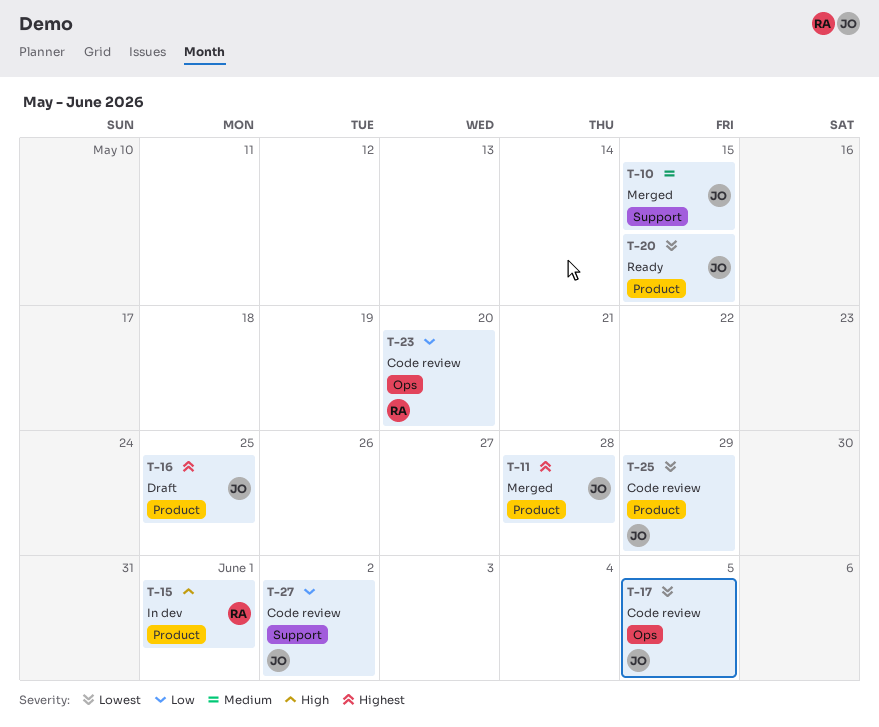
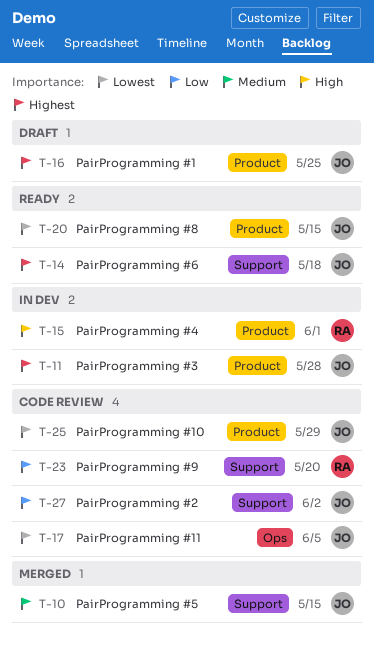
T-11, status: Merged -> In dev
T-14: none -> present
T-23, label: Ops -> Support

